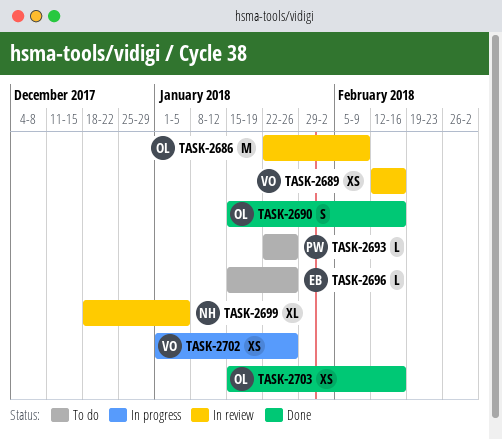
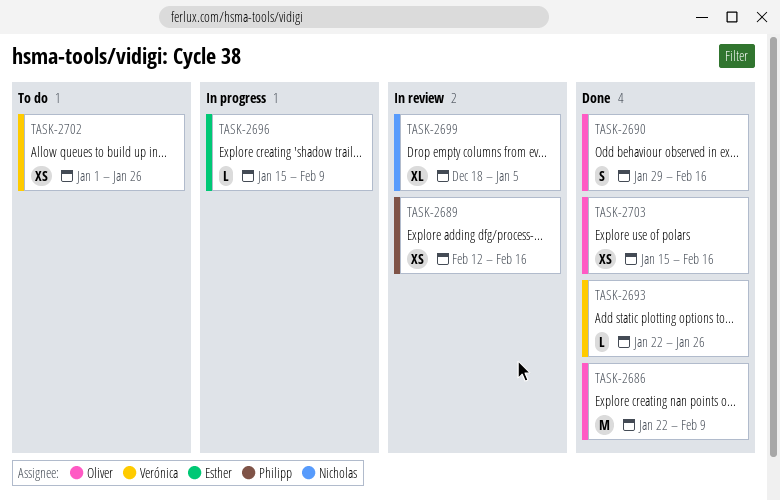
TASK-2686, status: In review -> Done
TASK-2689, owner: Verónica -> Philipp
TASK-2690, start: Jan 15 -> Jan 29
TASK-2693, status: To do -> Done
TASK-2693, owner: Philipp -> Verónica
TASK-2696, status: To do -> In progress
TASK-2696, due: Jan 26 -> Feb 9
TASK-2702, status: In progress -> To do

